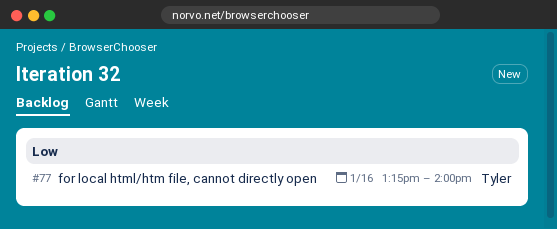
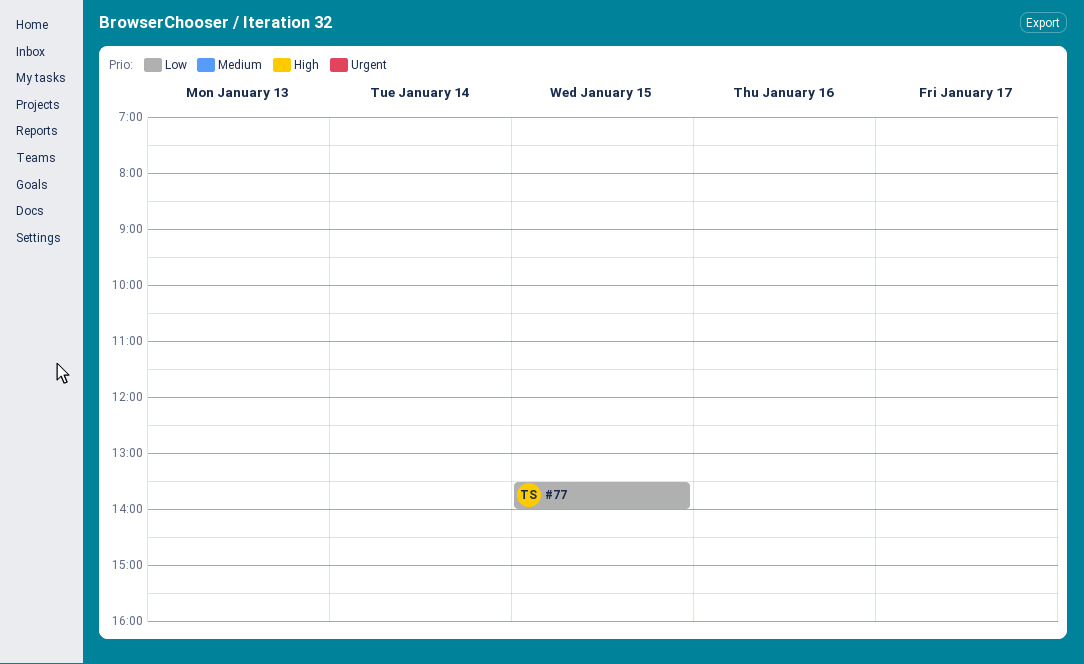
#77, day: Jan 16 -> Jan 15
#77, begins: 13:15 -> 13:30

